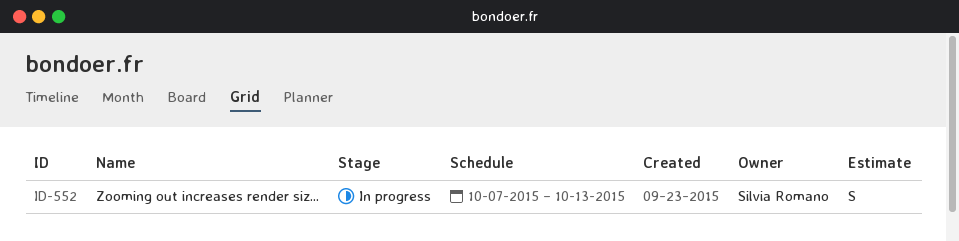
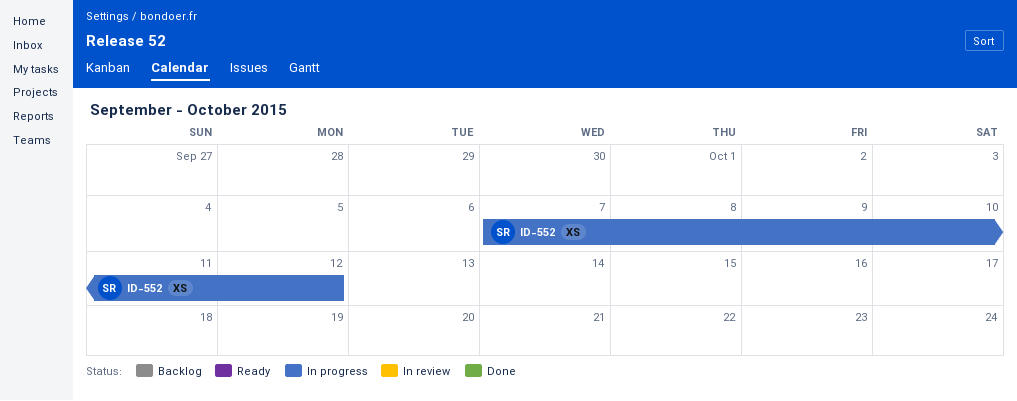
ID-552, estimate: S -> XS
ID-552, due: Oct 13 -> Oct 12

